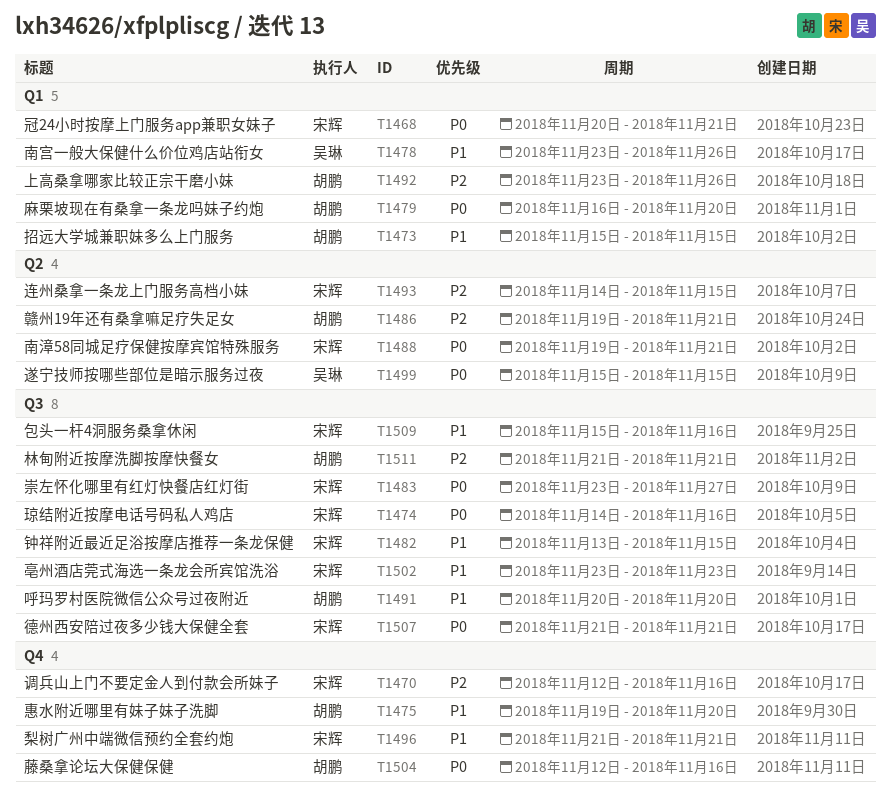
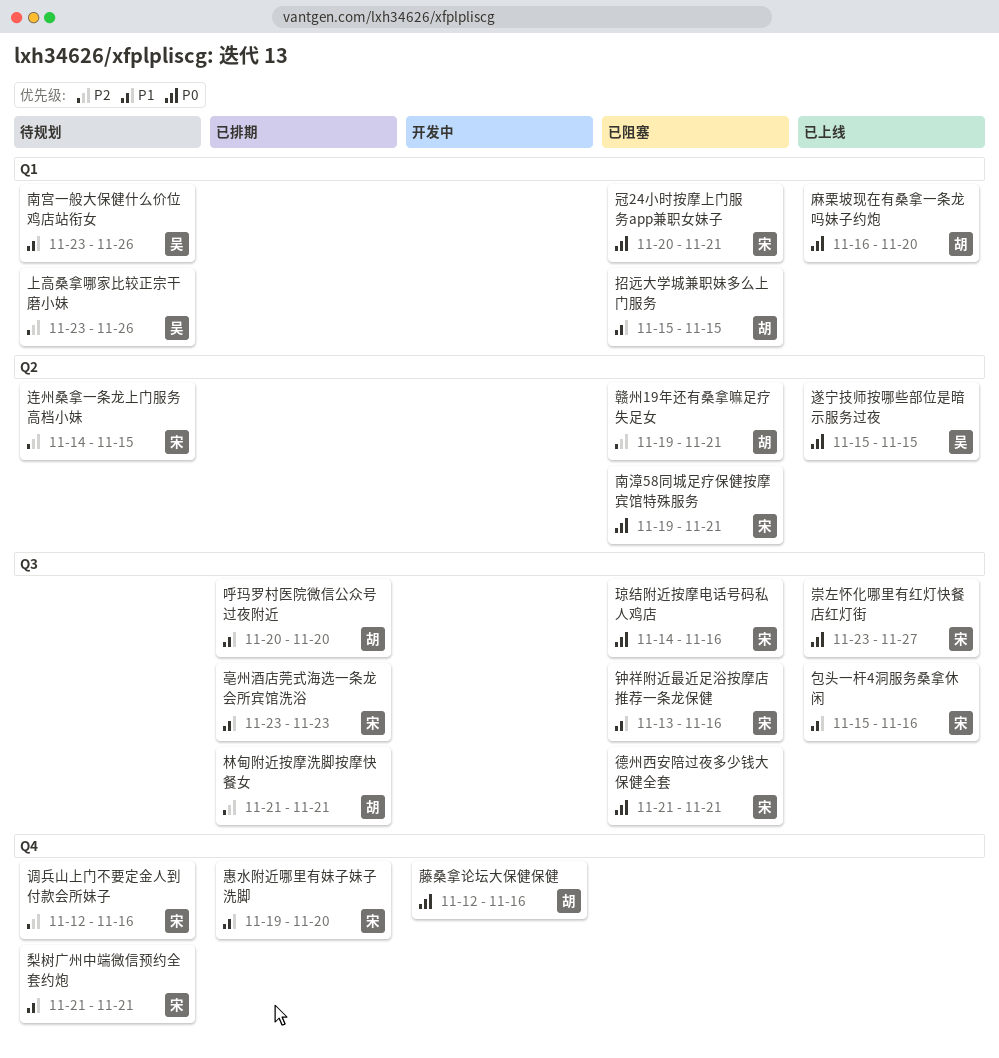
上高桑拿哪家比较正宗干磨小妹, owner: 胡鹏 -> 吴琳
惠水附近哪里有妹子妹子洗脚, owner: 胡鹏 -> 宋辉
钟祥附近最近足浴按摩店推荐一条龙保健, due: Nov 15 -> Nov 16

